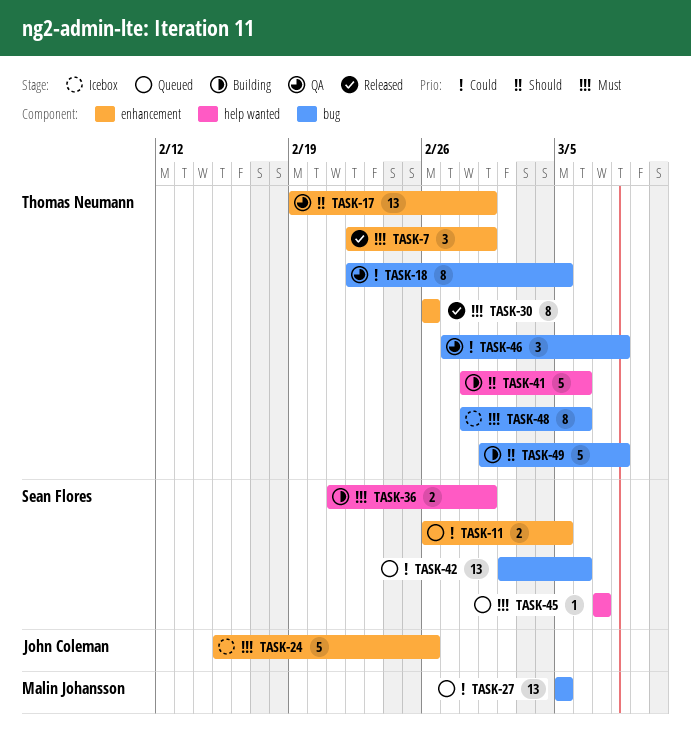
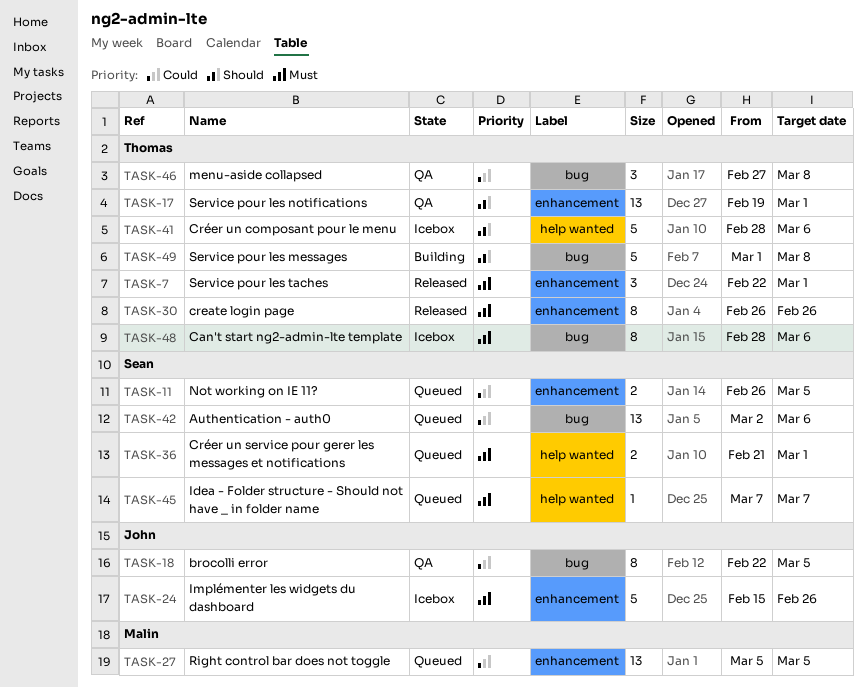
TASK-18, owner: Thomas Neumann -> John Coleman
TASK-27, label: bug -> enhancement
TASK-36, status: Building -> Queued
TASK-41, status: Building -> Icebox

